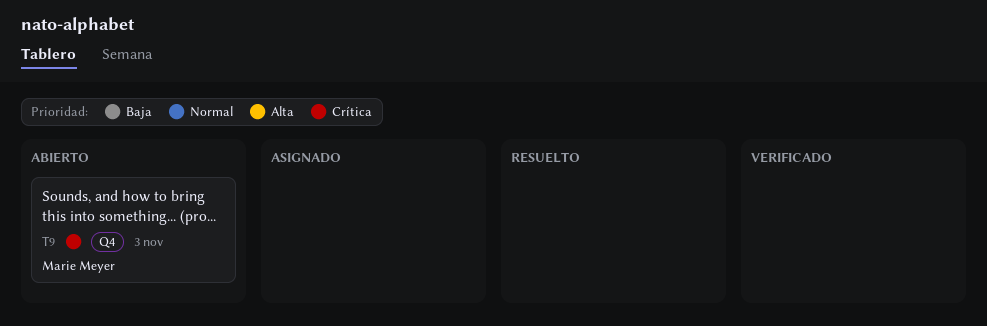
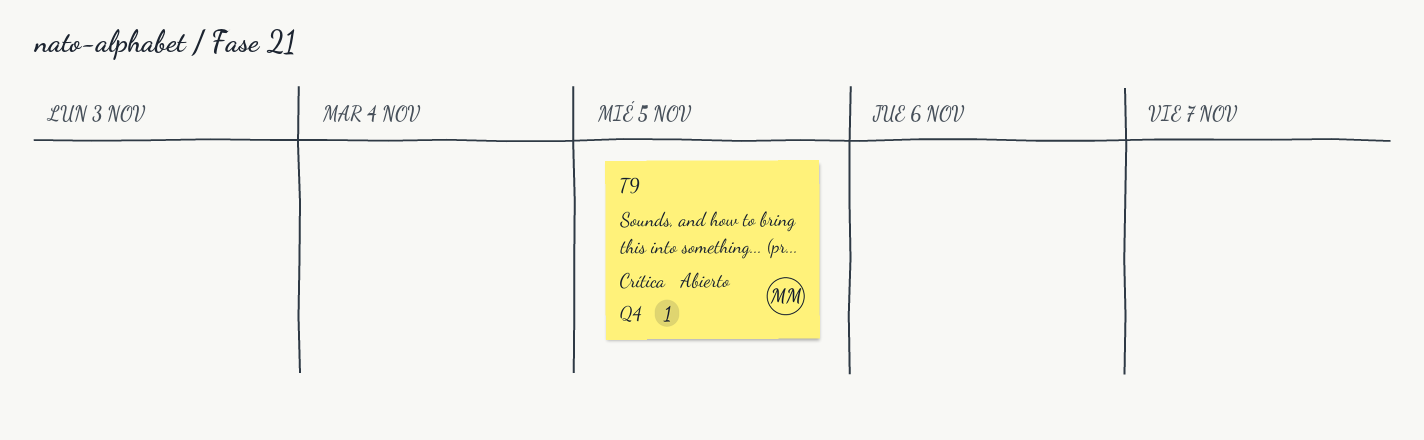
T9, due: Nov 3 -> Nov 5

